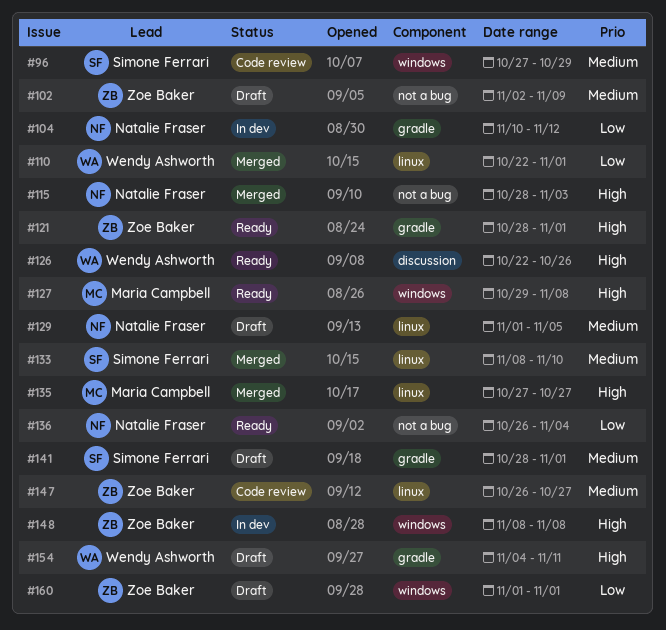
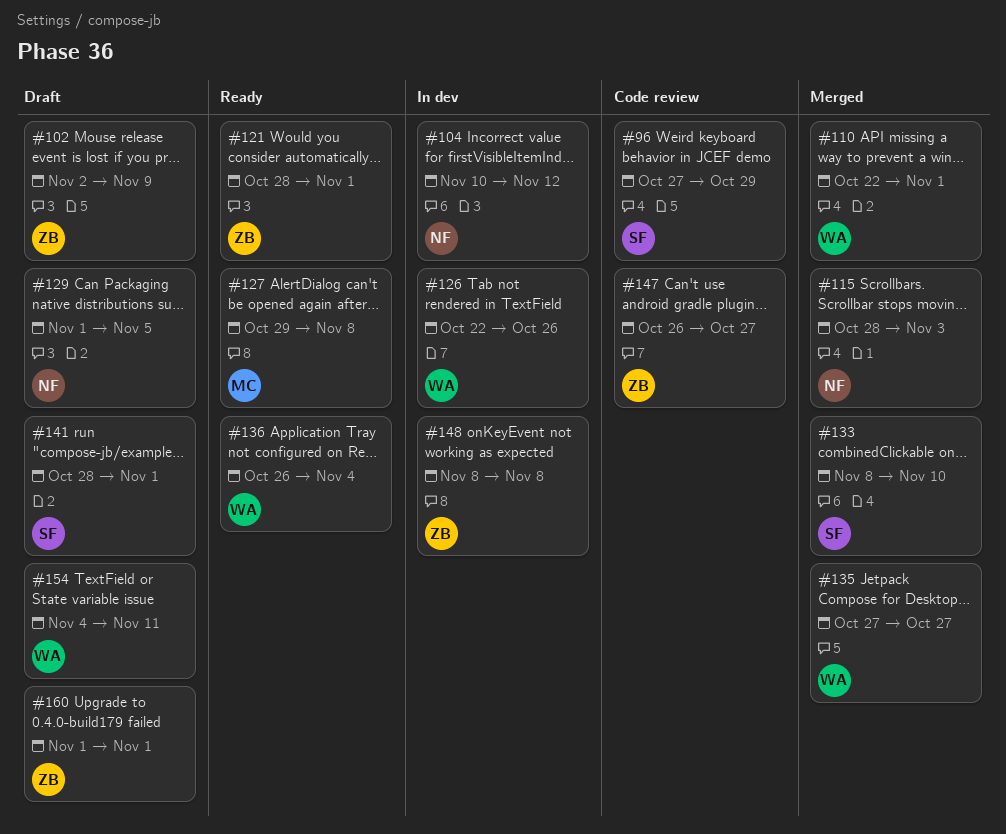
#126, status: Ready -> In dev
#135, owner: Maria Campbell -> Wendy Ashworth
#136, owner: Natalie Fraser -> Wendy Ashworth

